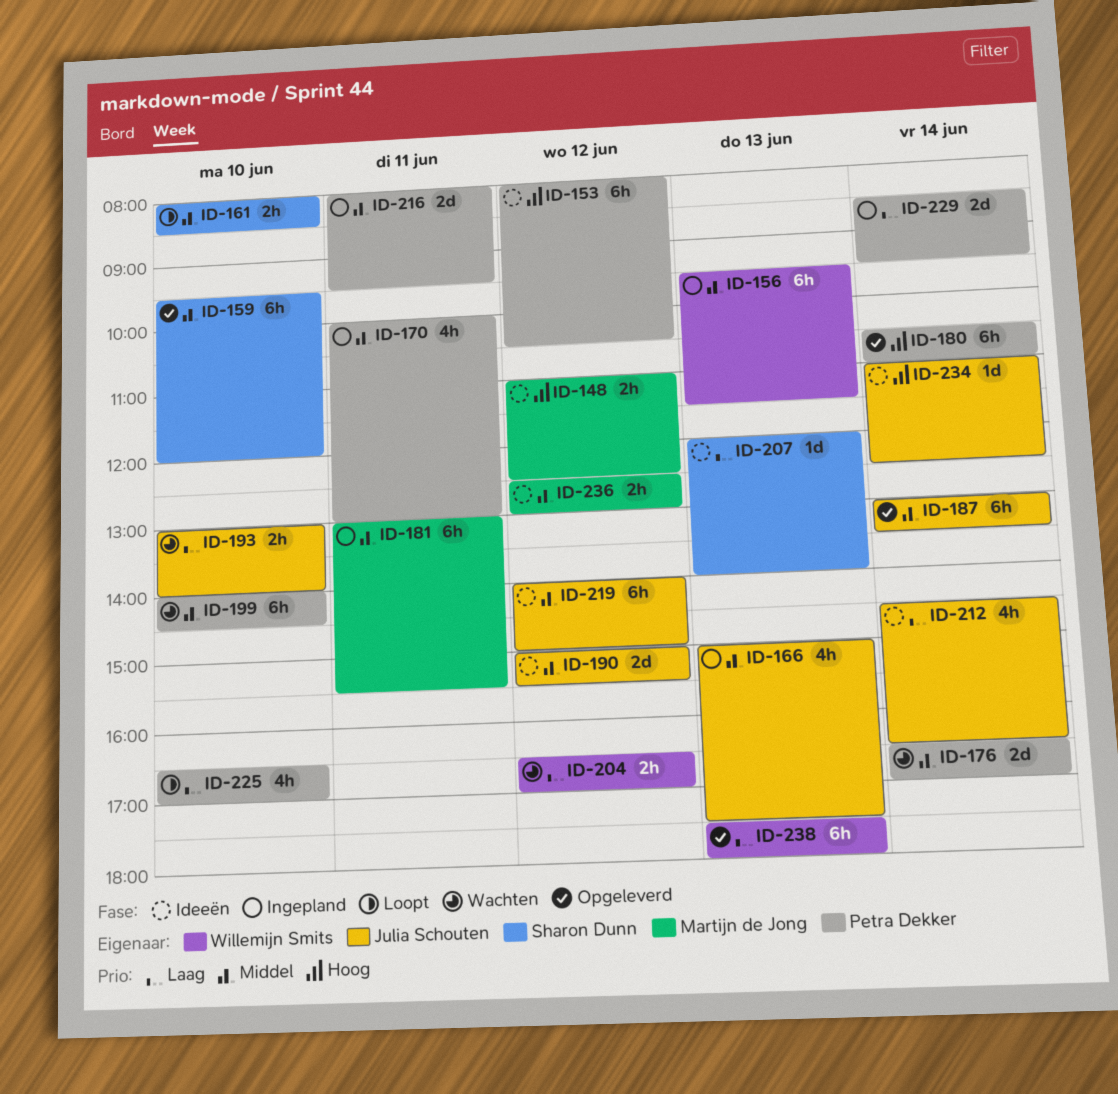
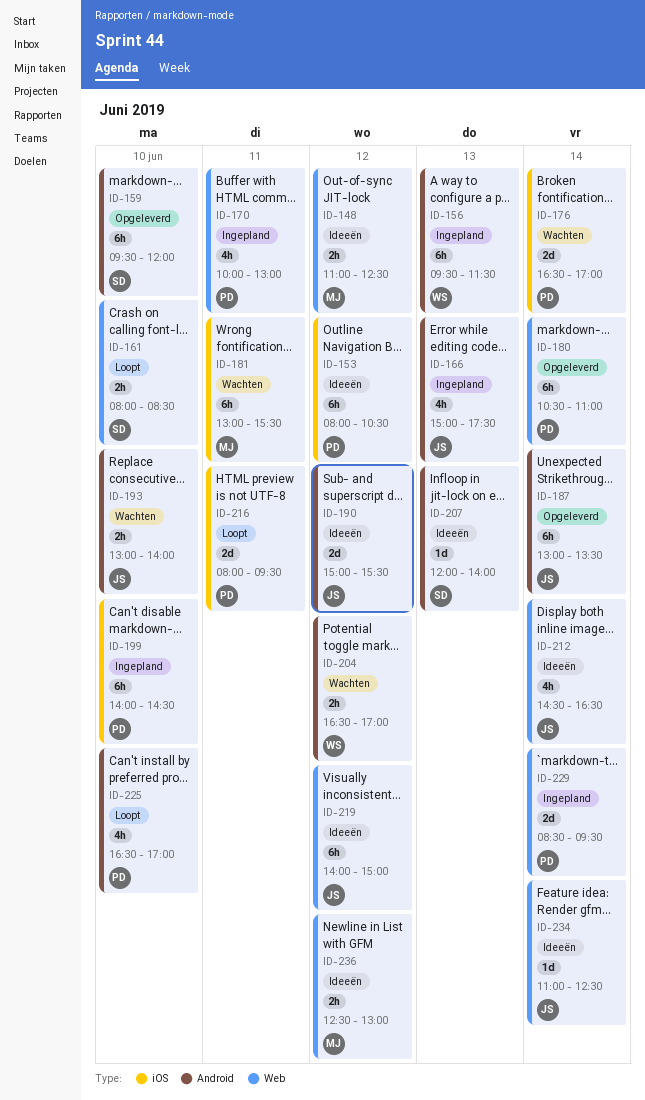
ID-181, status: Ingepland -> Wachten
ID-199, status: Wachten -> Ingepland
ID-216, status: Ingepland -> Loopt
ID-238: present -> none

